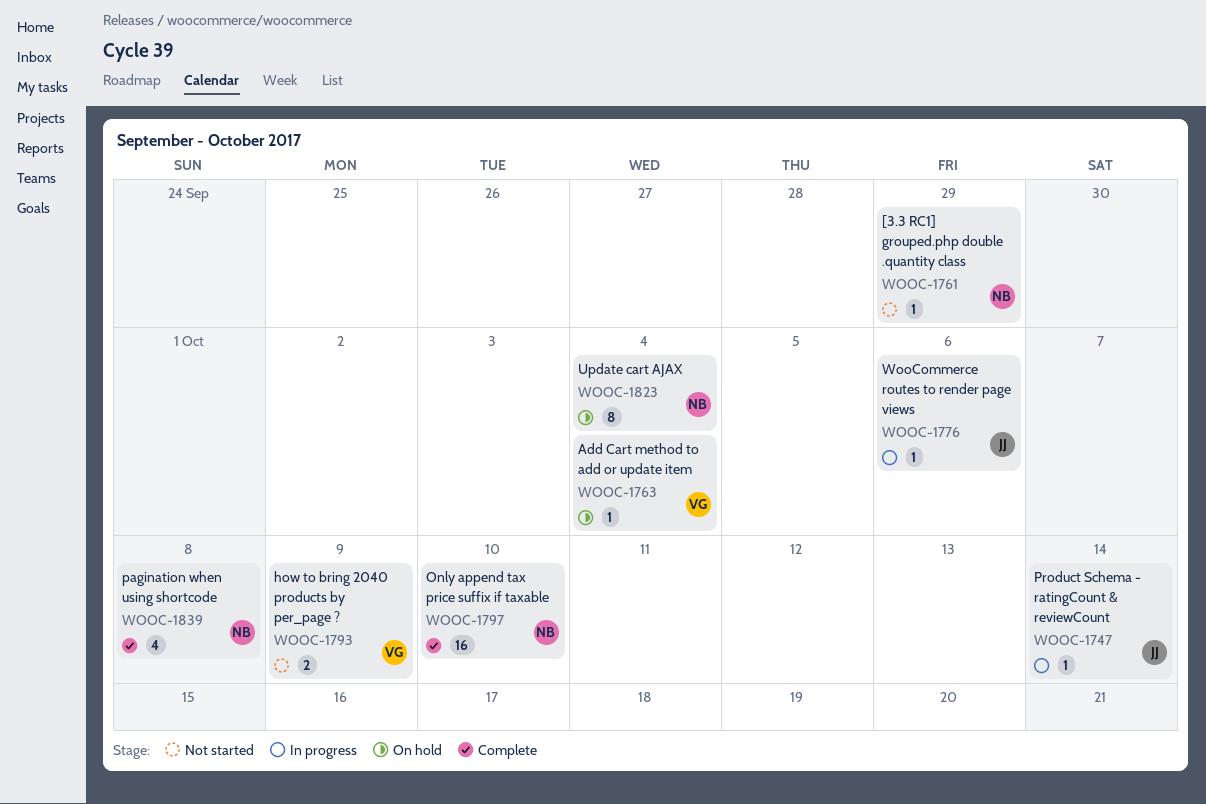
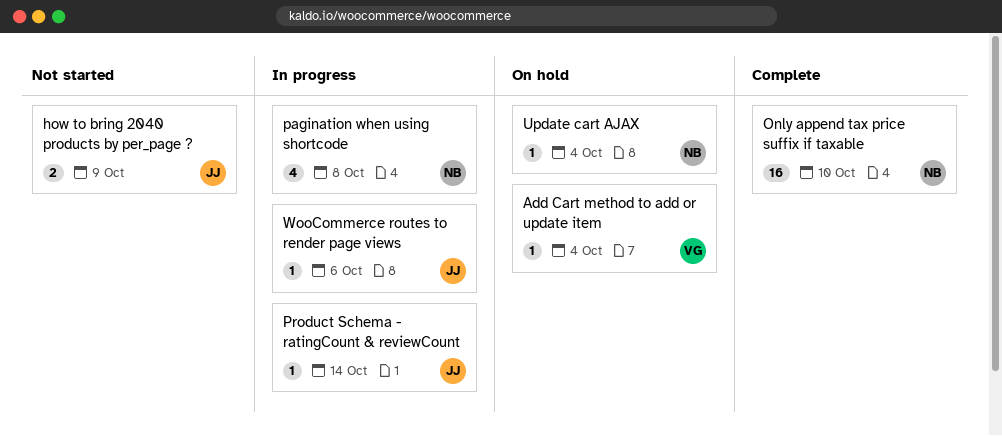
[3.3 RC1] grouped.php double .quantity class: present -> none
how to bring 2040 products by per_page ?, owner: VG -> JJ
pagination when using shortcode, status: Complete -> In progress
Update cart AJAX, estimate: 8 -> 1

